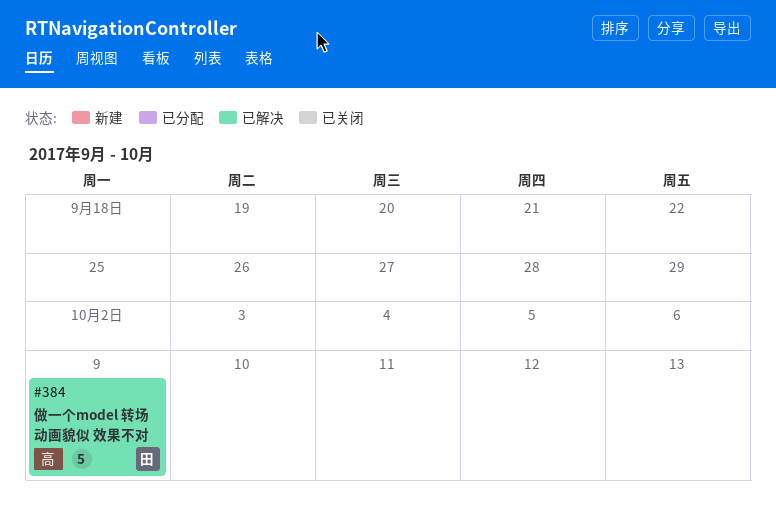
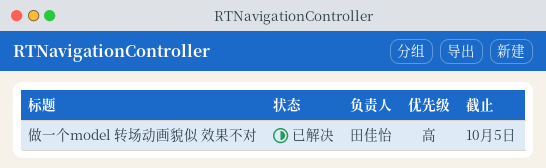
做一个model 转场动画貌似 效果不对, due: Oct 9 -> Oct 5

